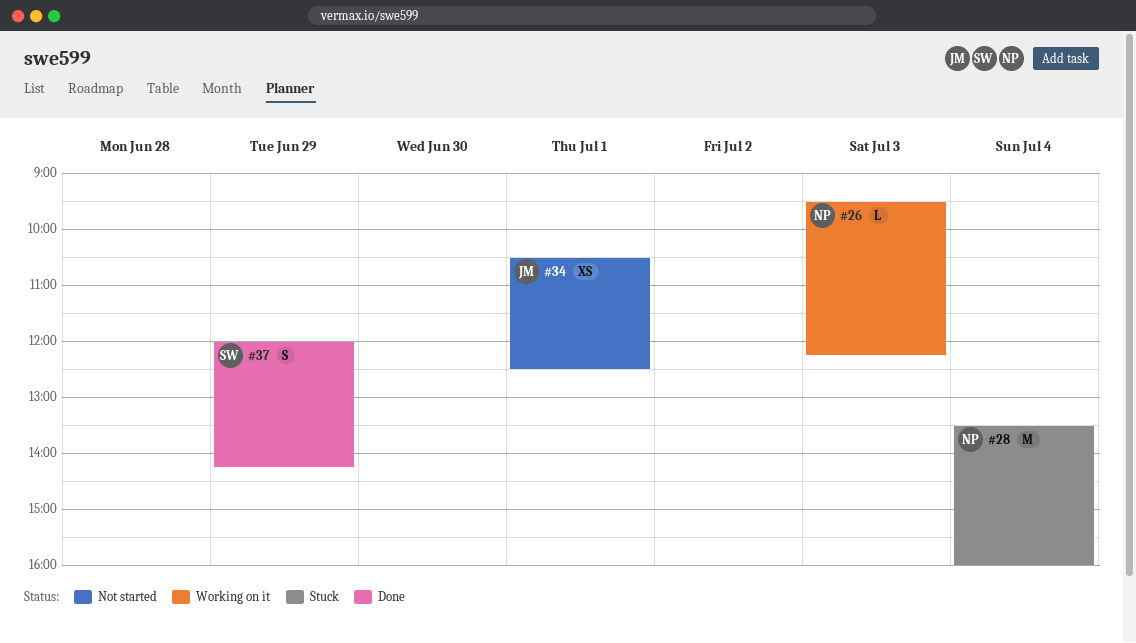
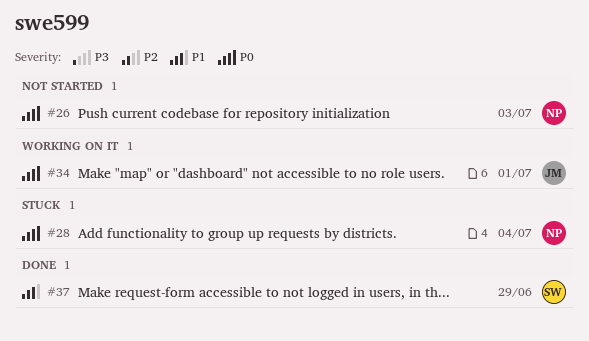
#26, status: Working on it -> Not started
#34, status: Not started -> Working on it

